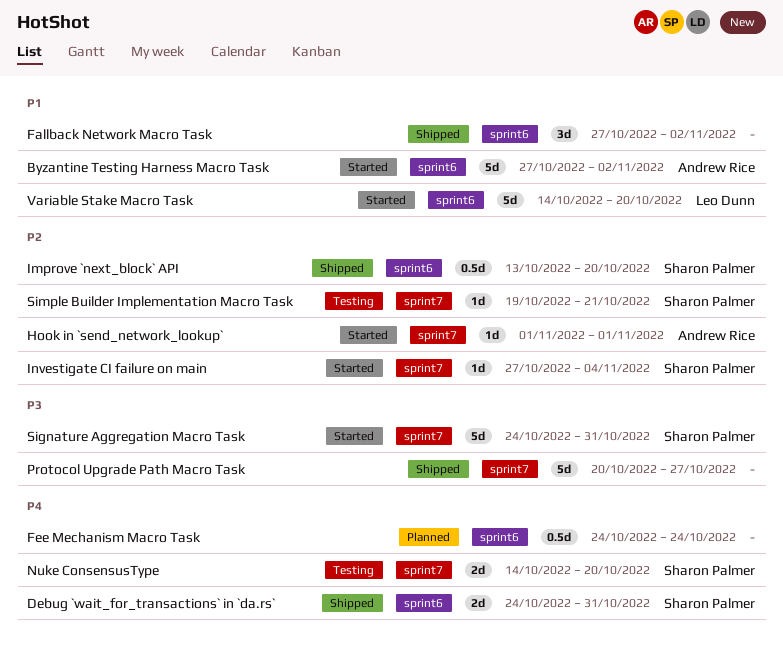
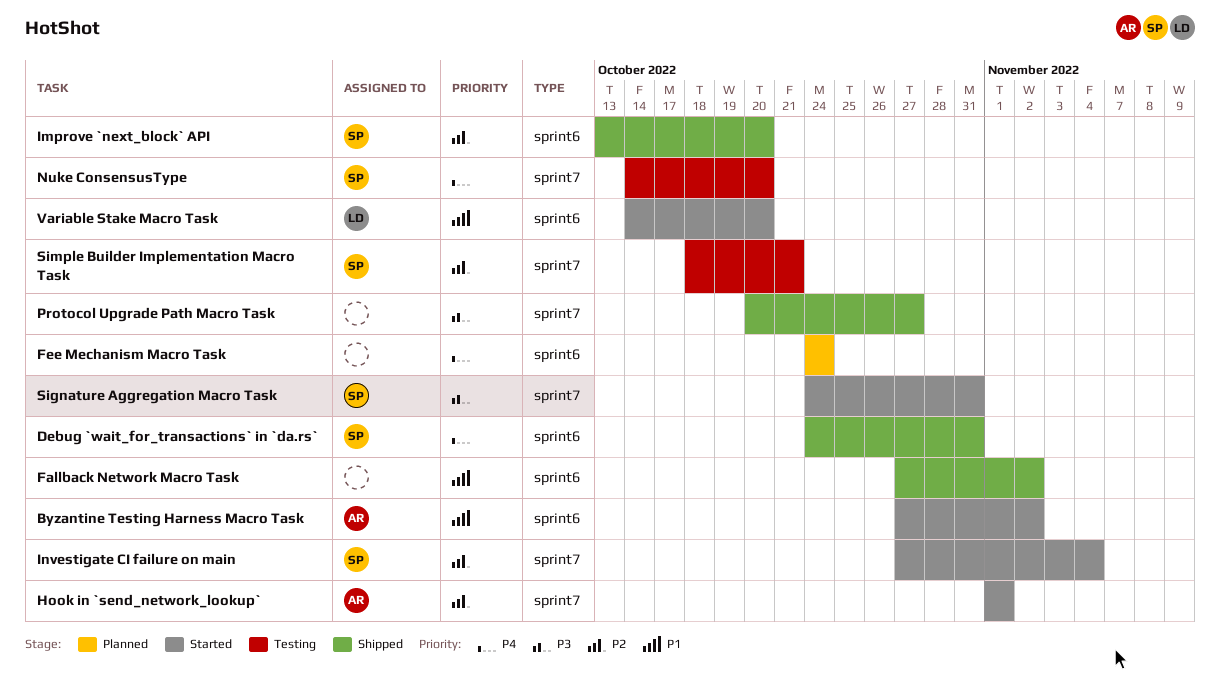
Simple Builder Implementation Macro Task, start: Oct 19 -> Oct 18

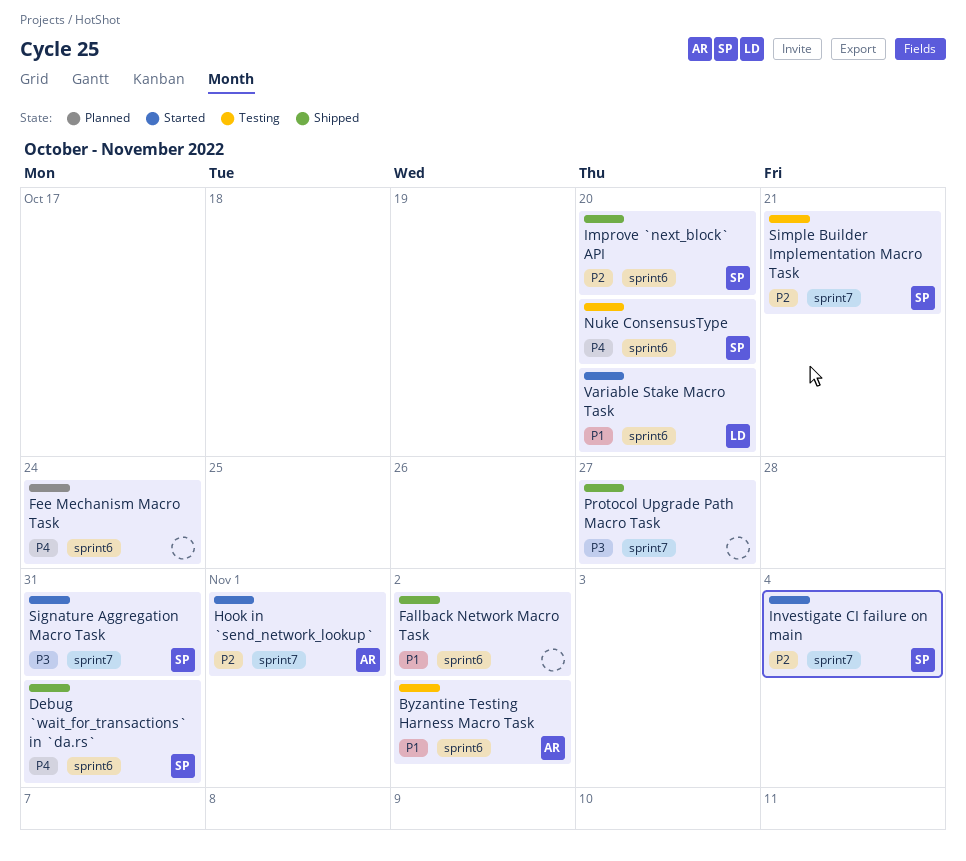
Byzantine Testing Harness Macro Task, status: Started -> Testing
Nuke ConsensusType, label: sprint7 -> sprint6

